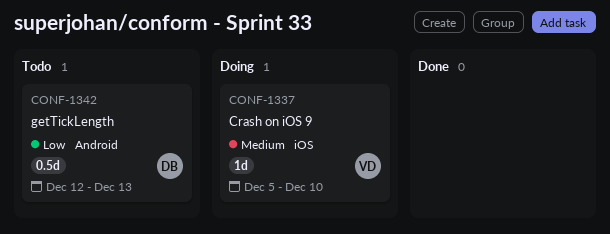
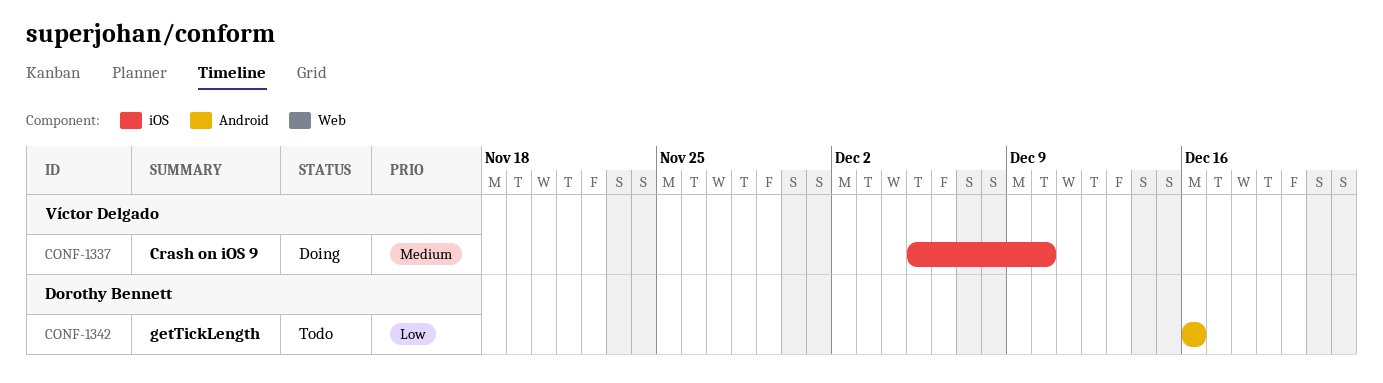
CONF-1342, start: Dec 12 -> Dec 16
CONF-1342, due: Dec 13 -> Dec 16

